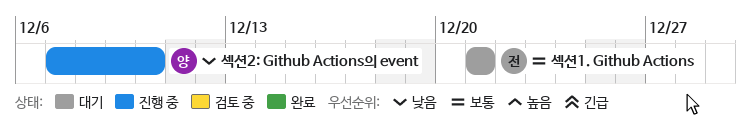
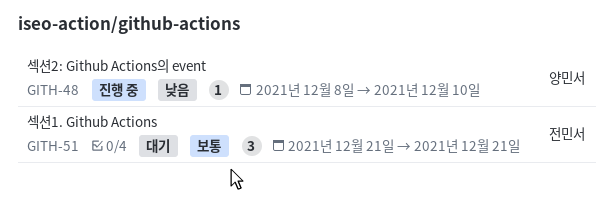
섹션2: Github Actions의 event, start: Dec 7 -> Dec 8

